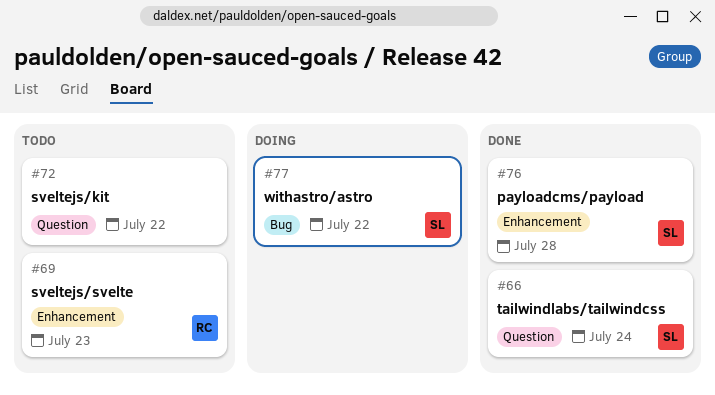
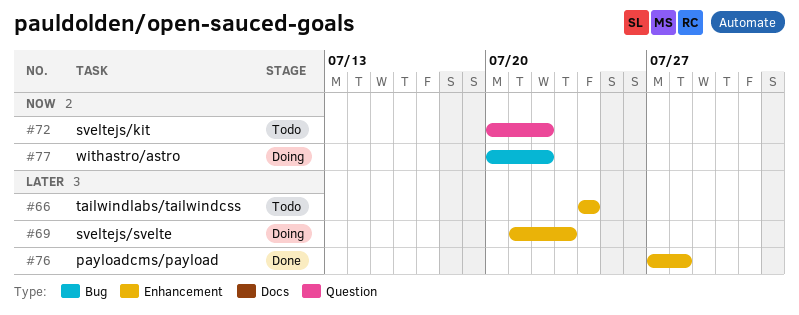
#66, status: Done -> Todo
#66, label: Question -> Enhancement
#69, status: Todo -> Doing

